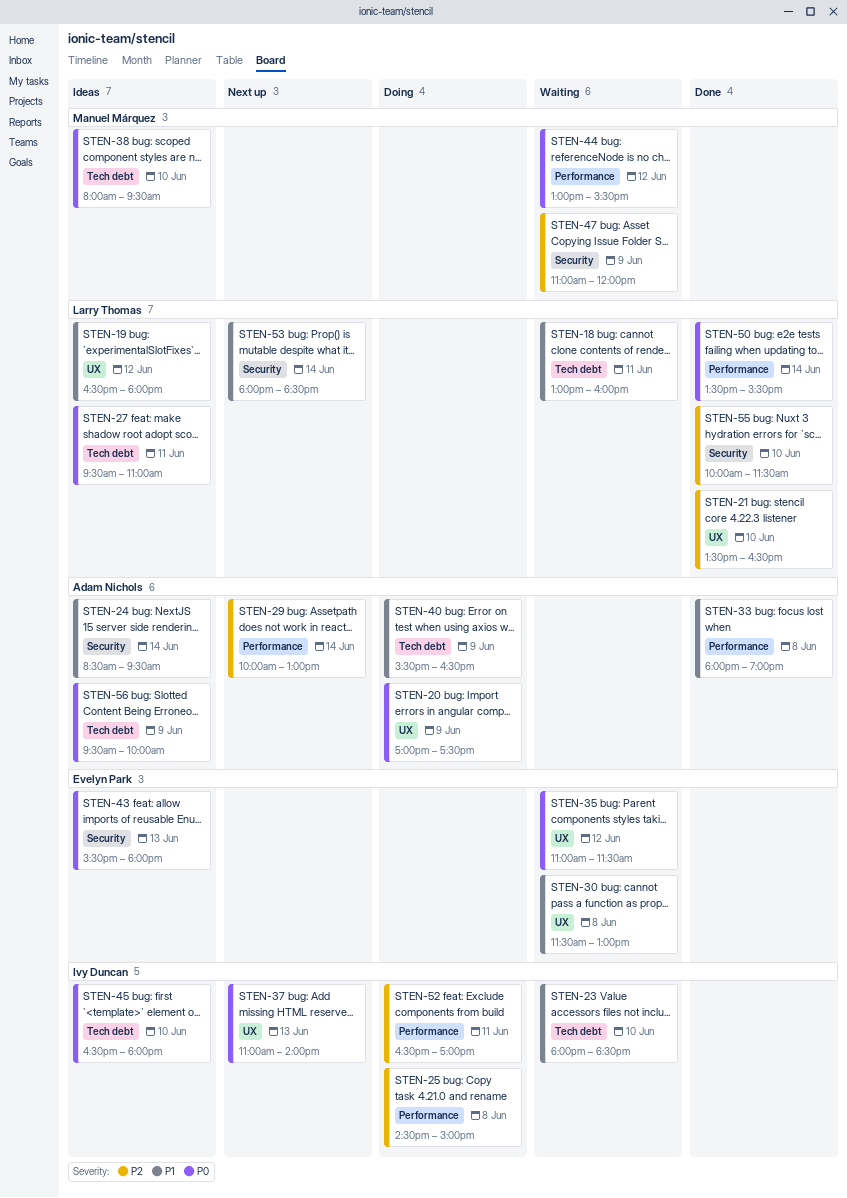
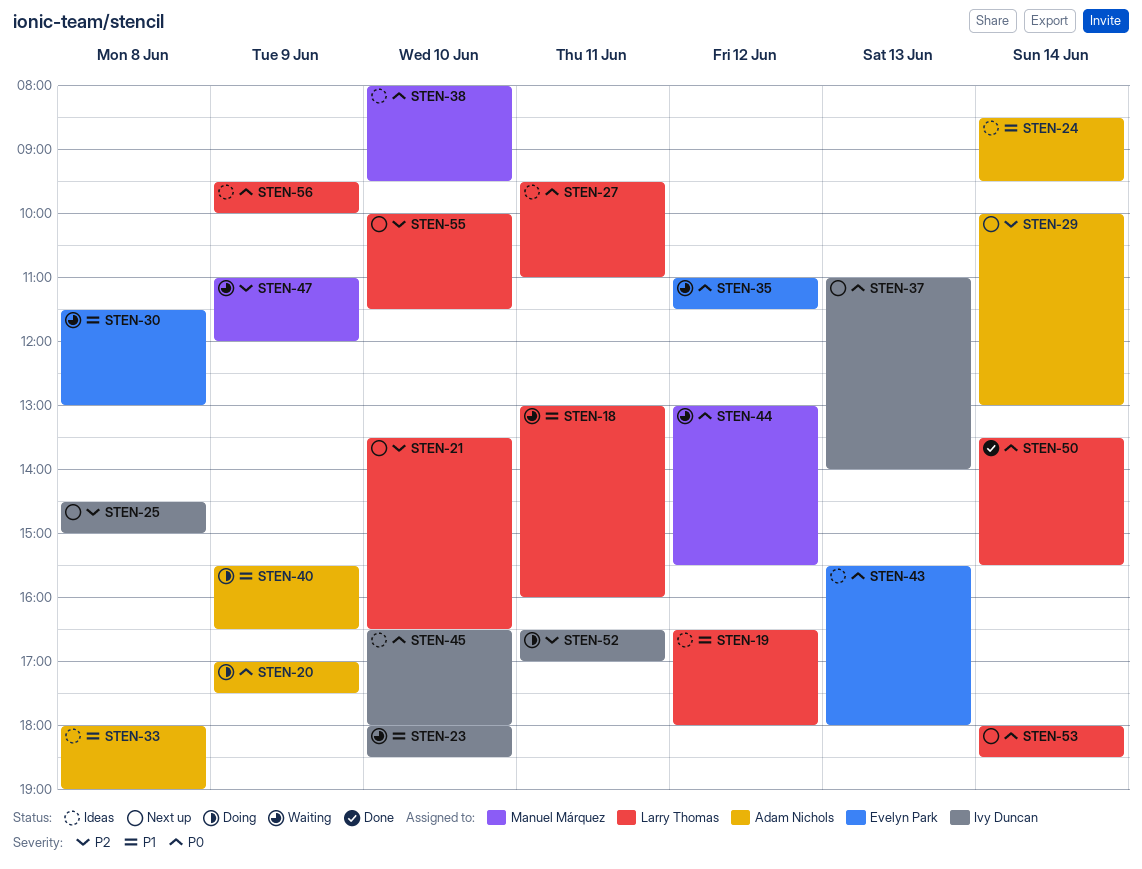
STEN-21, status: Done -> Next up
STEN-25, status: Doing -> Next up
STEN-33, status: Done -> Ideas
STEN-53, priority: P1 -> P0
STEN-55, status: Done -> Next up
STEN-56, owner: Adam Nichols -> Larry Thomas

